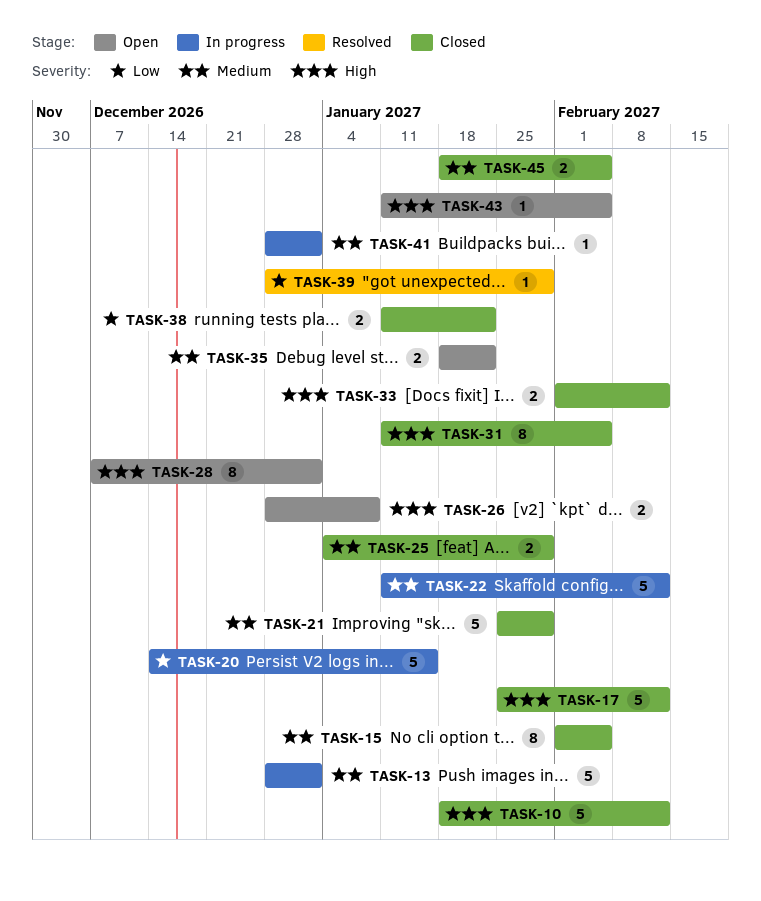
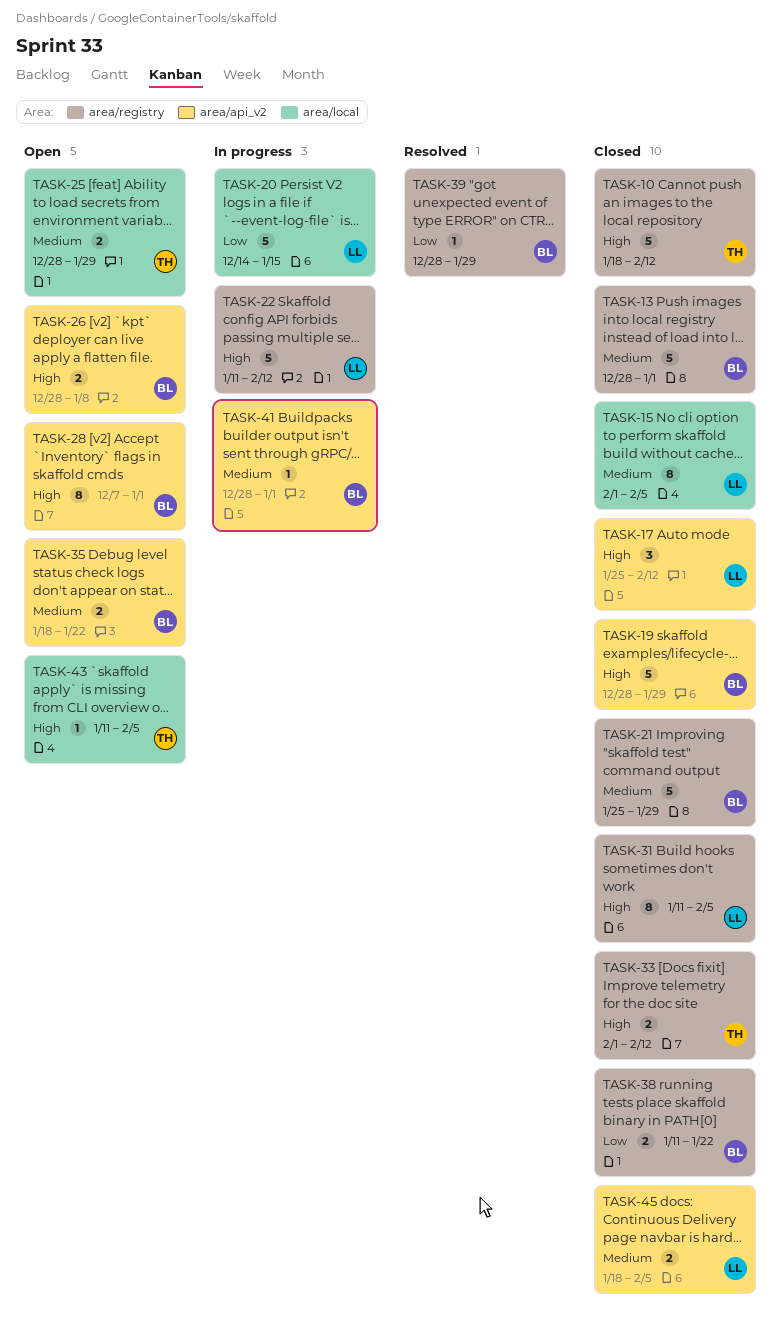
TASK-13, status: In progress -> Closed
TASK-17, estimate: 5 -> 3
TASK-19: none -> present
TASK-22, priority: Medium -> High
TASK-25, status: Closed -> Open
TASK-25, start: Jan 4 -> Dec 28

